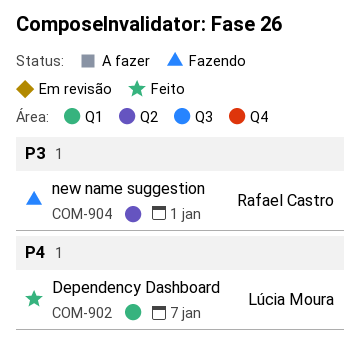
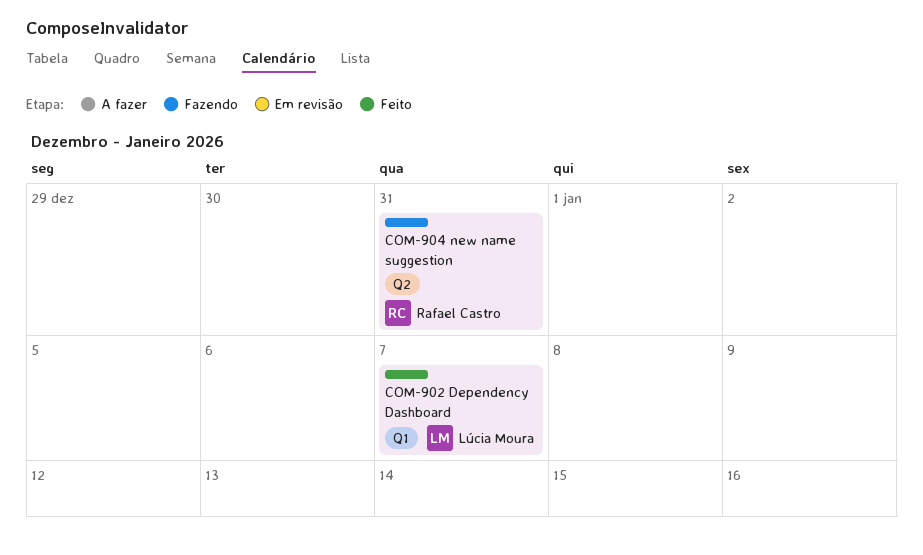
COM-904, due: Jan 1 -> Dec 31

